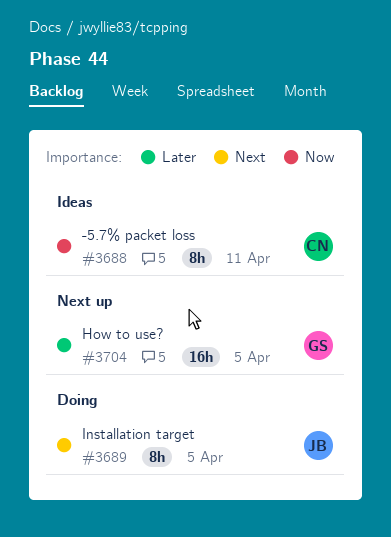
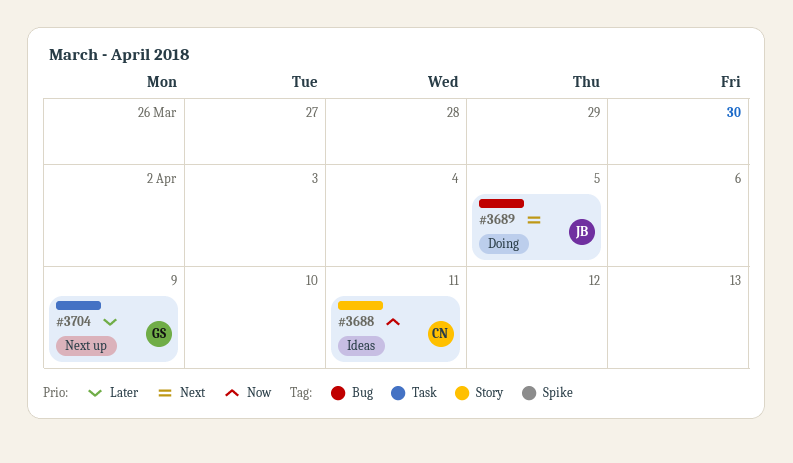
#3704, due: Apr 5 -> Apr 9

